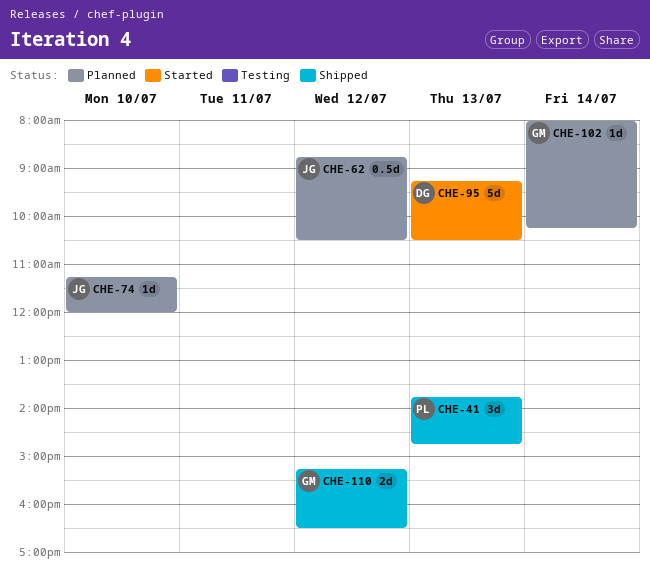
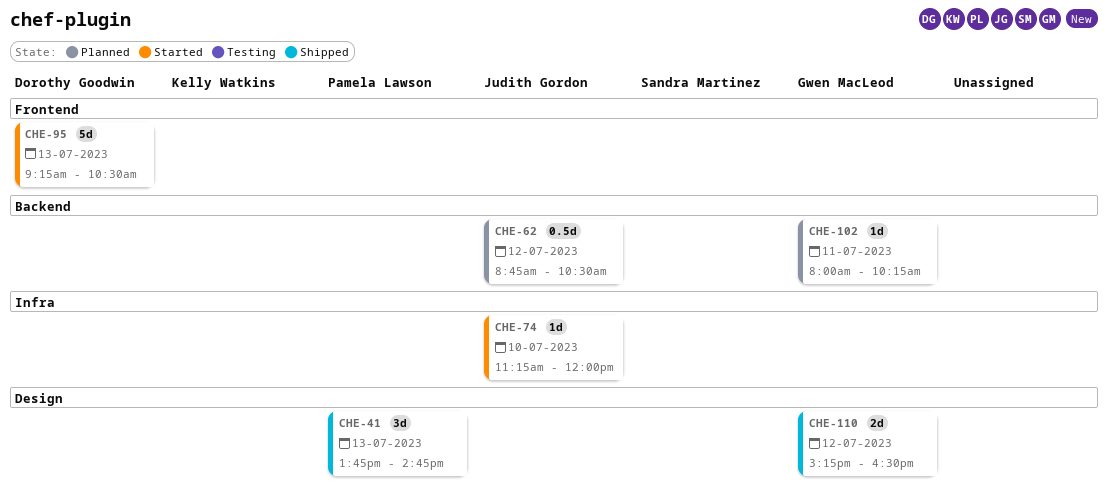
CHE-74, status: Planned -> Started
CHE-102, day: Jul 14 -> Jul 11

